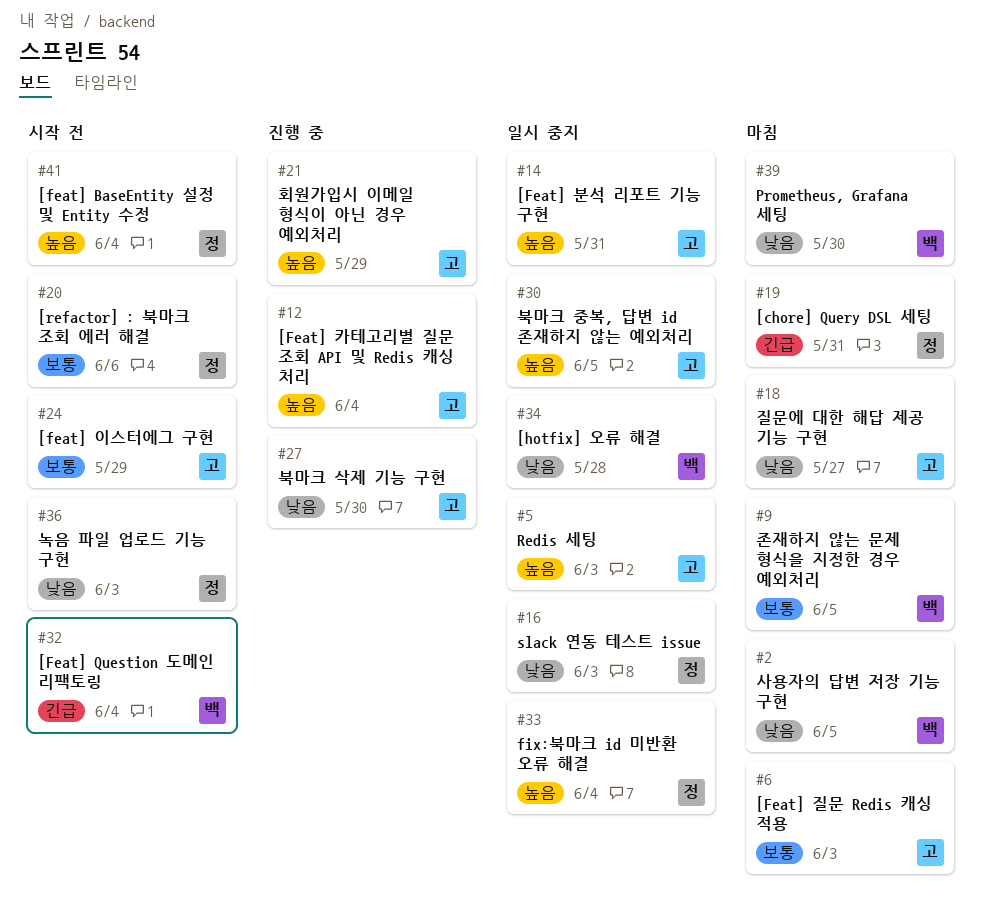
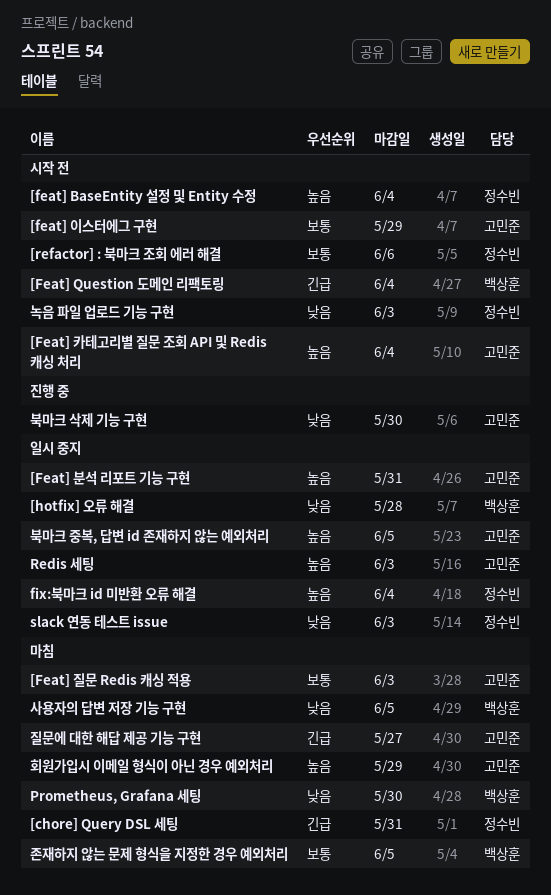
[Feat] 카테고리별 질문 조회 API 및 Redis 캐싱 처리, status: 진행 중 -> 시작 전
질문에 대한 해답 제공 기능 구현, priority: 낮음 -> 긴급
회원가입시 이메일 형식이 아닌 경우 예외처리, status: 진행 중 -> 마침

